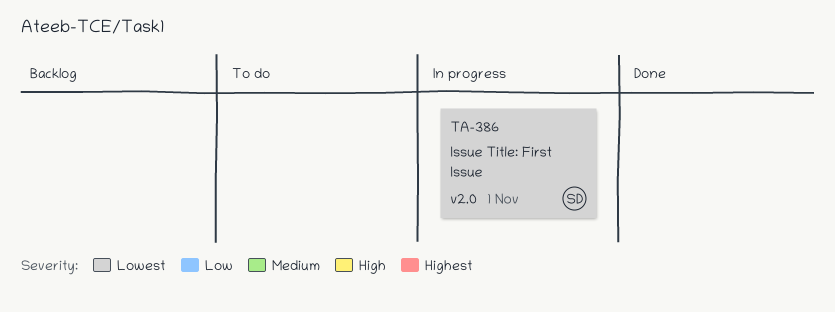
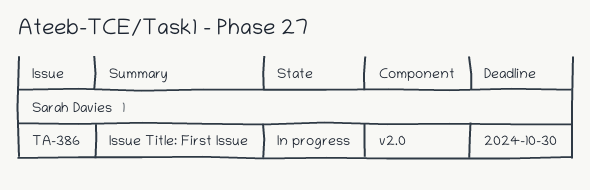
TA-386, due: Nov 1 -> Oct 30

